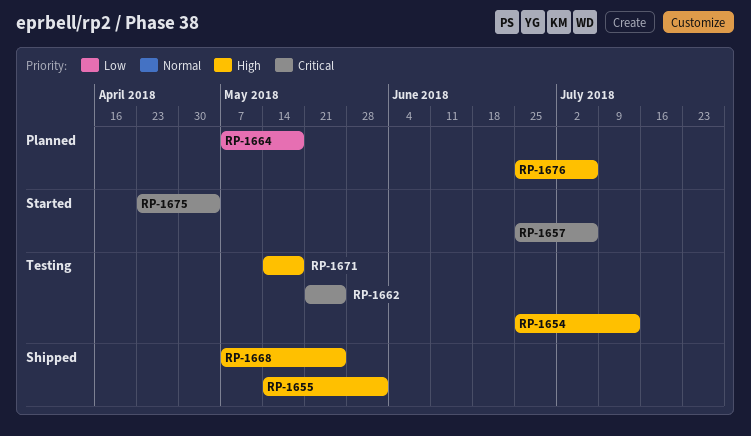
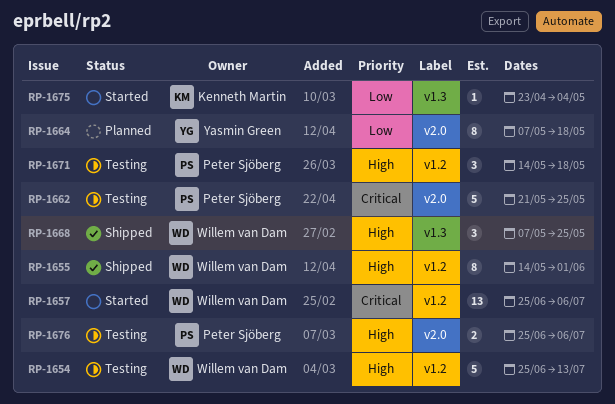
RP-1675, priority: Critical -> Low
RP-1676, status: Planned -> Testing

